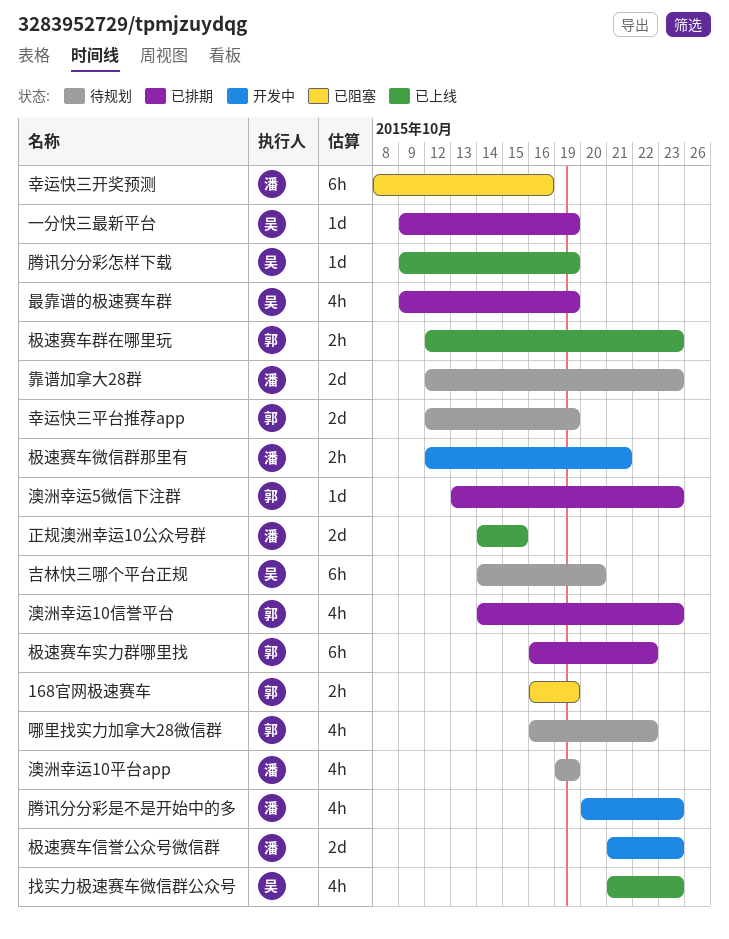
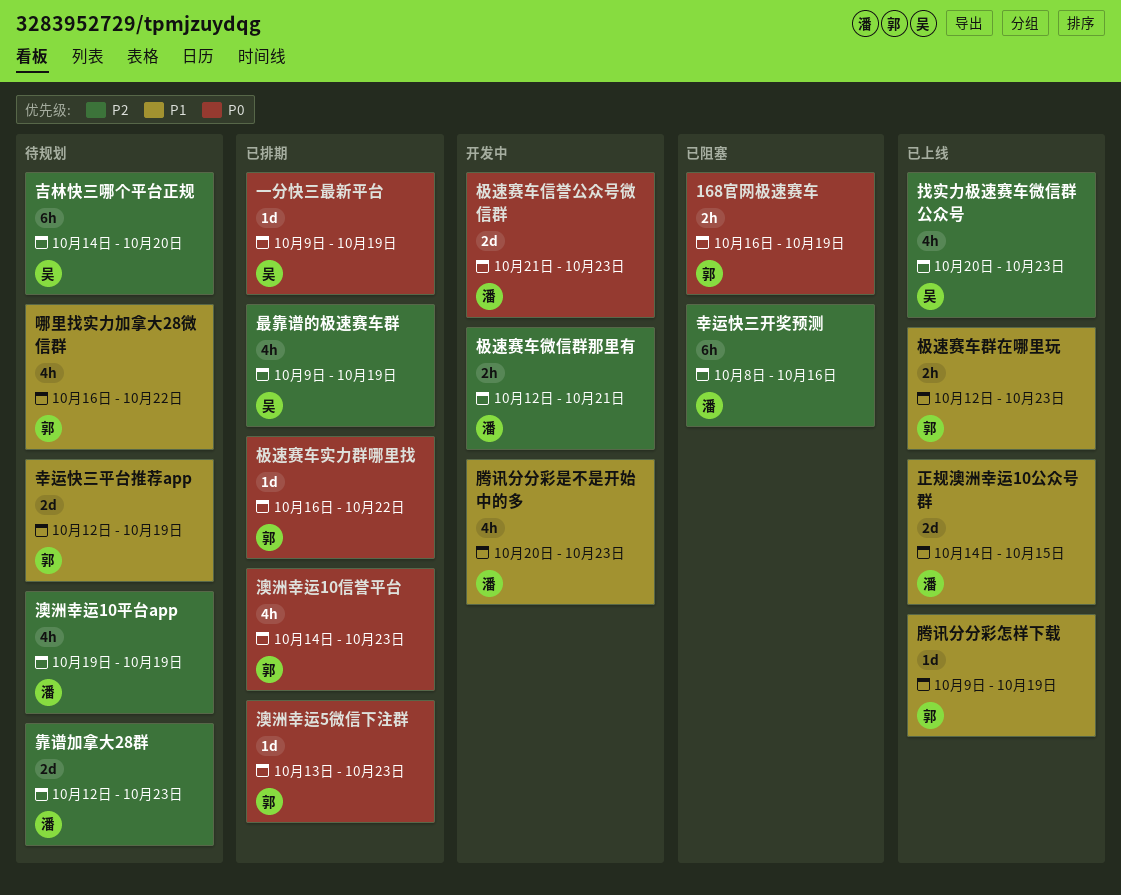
找实力极速赛车微信群公众号, start: Oct 21 -> Oct 20
极速赛车实力群哪里找, estimate: 6h -> 1d
腾讯分分彩怎样下载, owner: 吴 -> 郭

